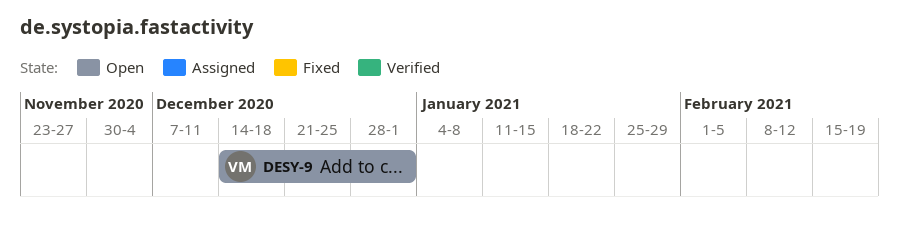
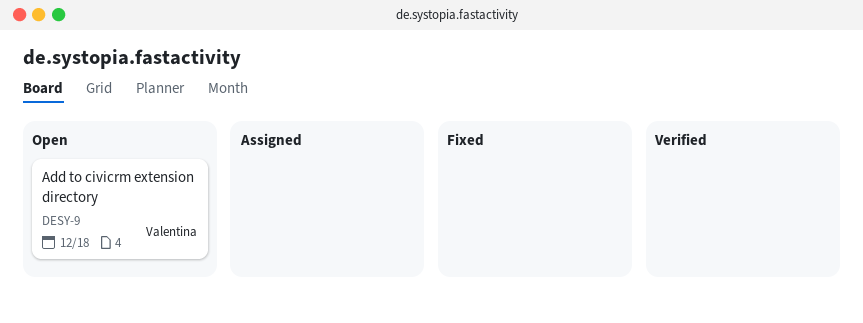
DESY-9, due: Jan 1 -> Dec 18

